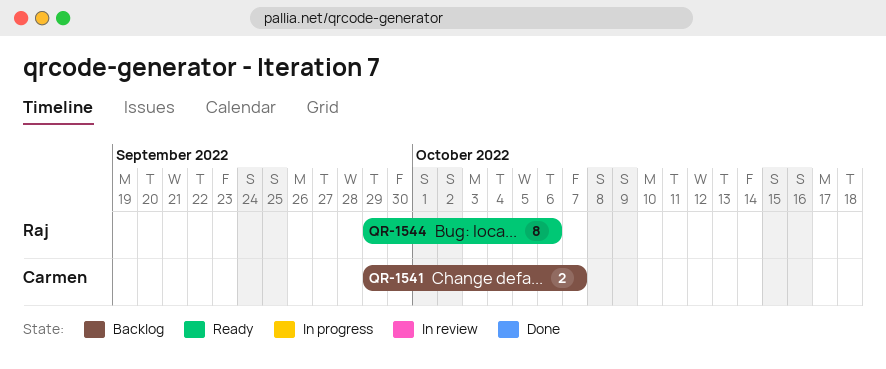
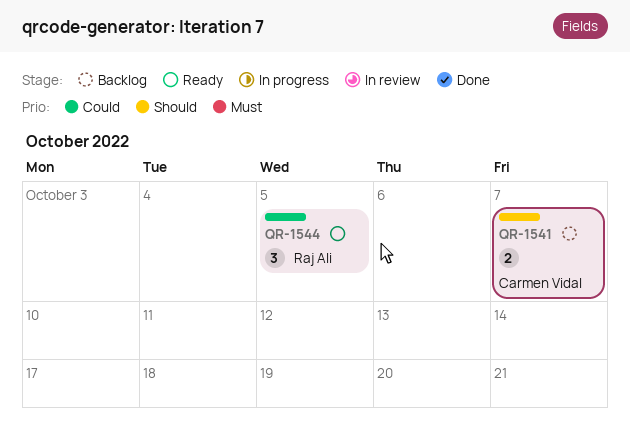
QR-1544, estimate: 8 -> 3
QR-1544, due: Oct 6 -> Oct 5

